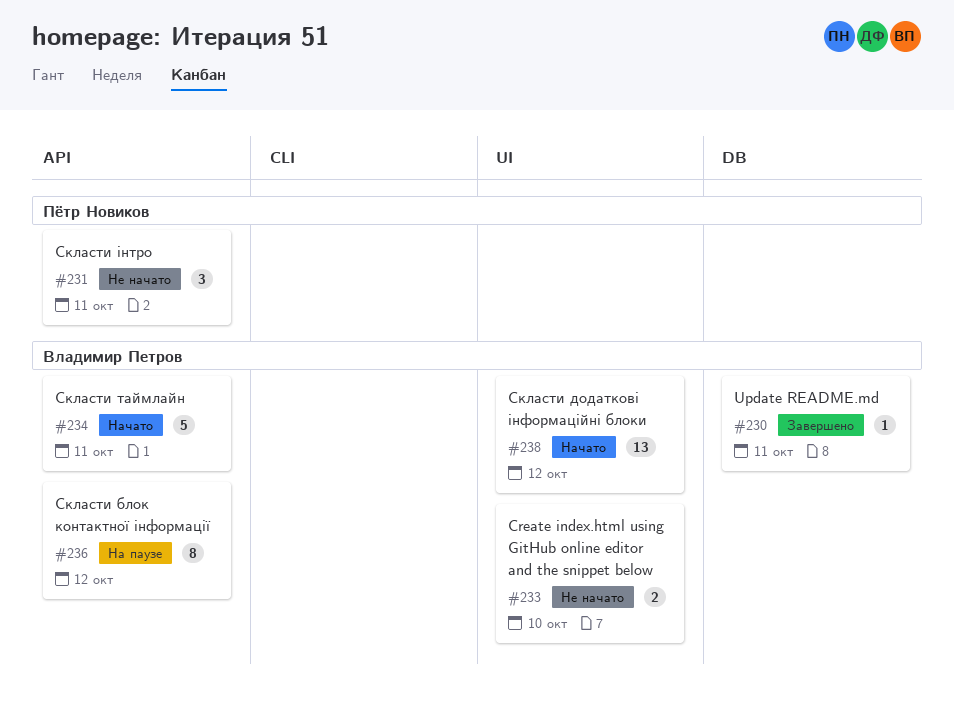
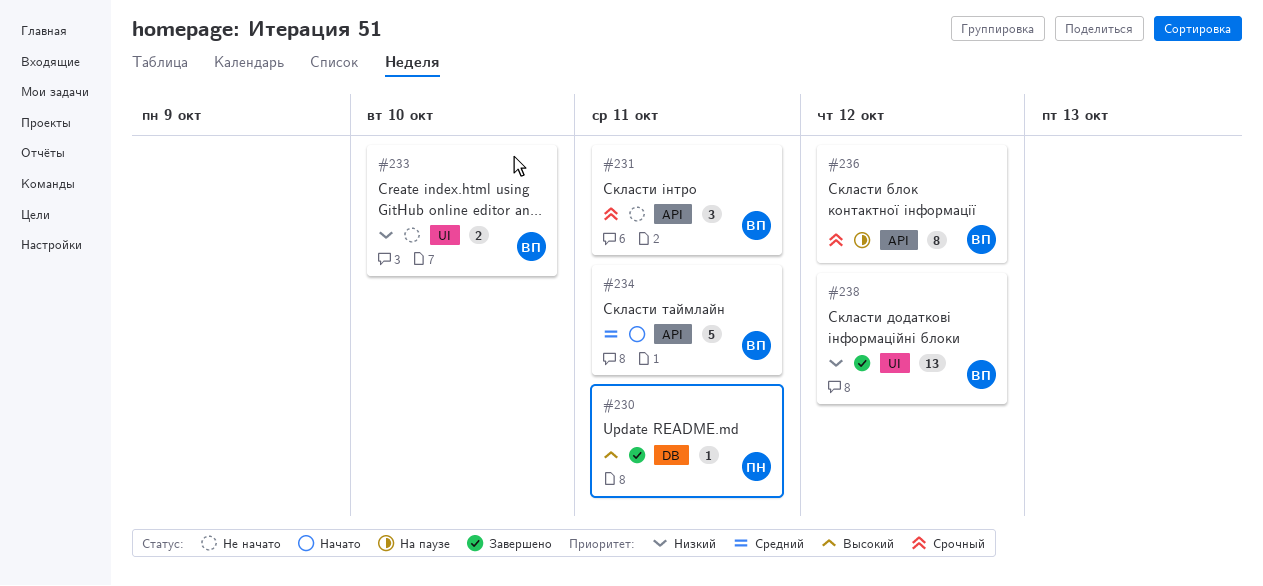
#230, owner: Владимир Петров -> Пётр Новиков
#231, owner: Пётр Новиков -> Владимир Петров
#238, status: Начато -> Завершено

